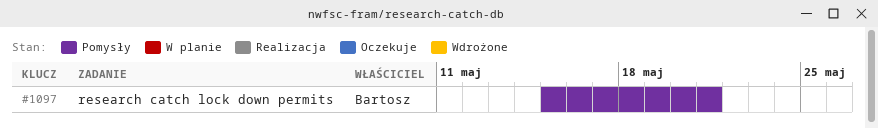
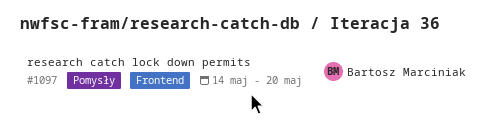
#1097, start: May 15 -> May 14
#1097, due: May 21 -> May 20

